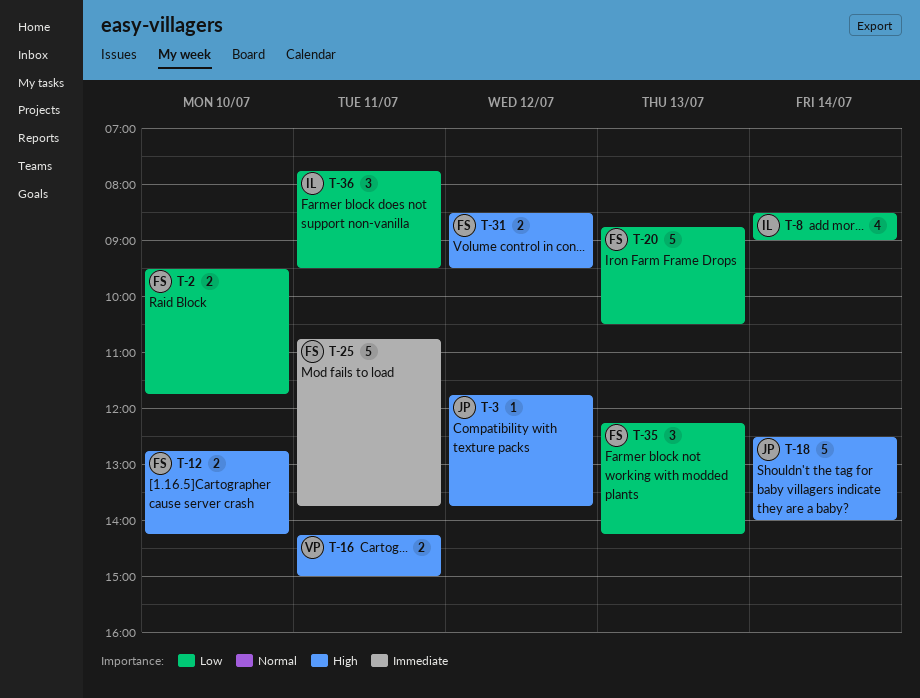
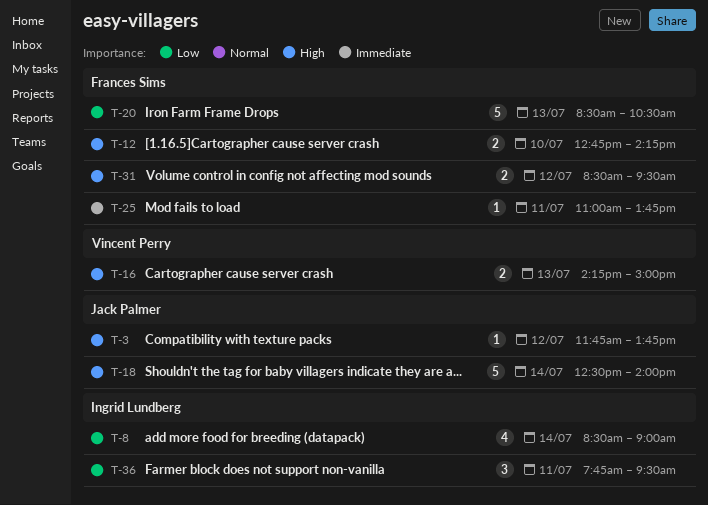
T-2: present -> none
T-16, day: Jul 11 -> Jul 13
T-20, begins: 08:45 -> 08:30
T-25, estimate: 5 -> 1
T-25, begins: 10:45 -> 11:00
T-35: present -> none

